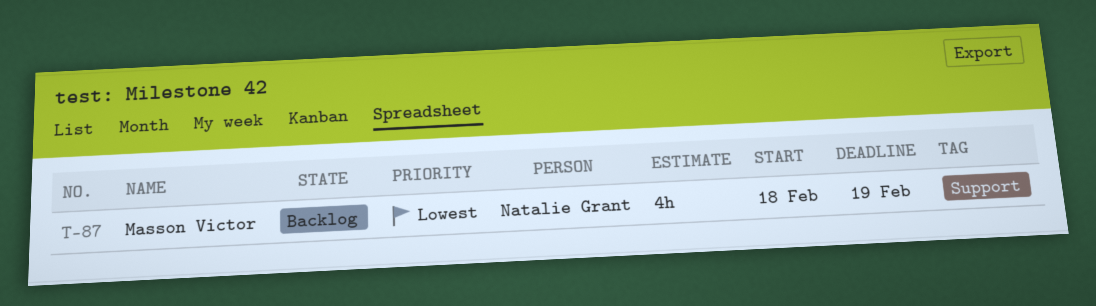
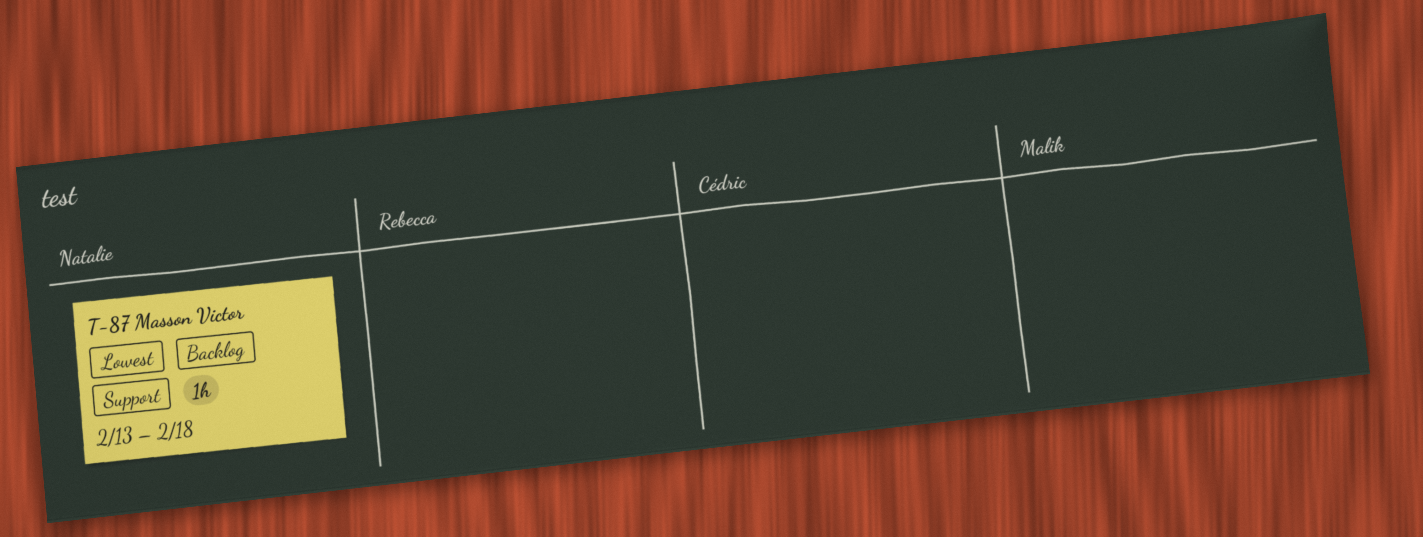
T-87, estimate: 4h -> 1h
T-87, start: Feb 18 -> Feb 13
T-87, due: Feb 19 -> Feb 18

